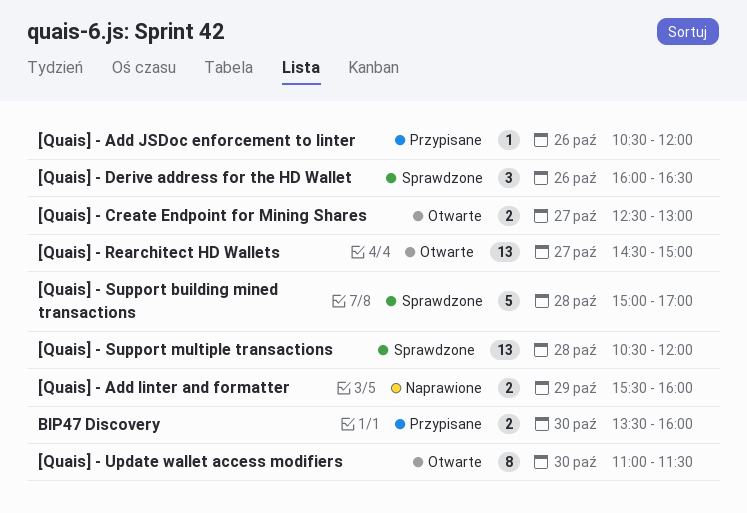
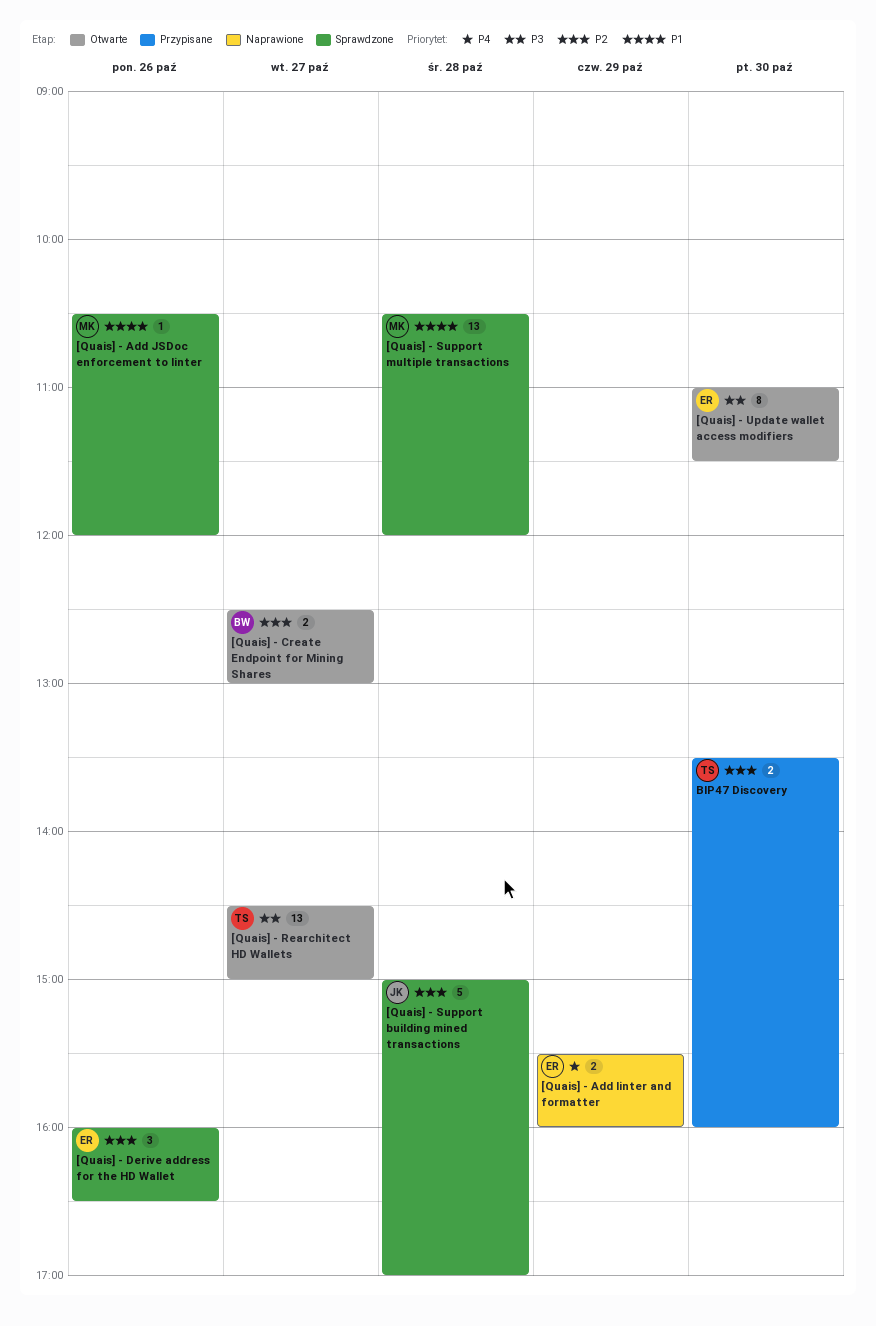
[Quais] - Add JSDoc enforcement to linter, status: Przypisane -> Sprawdzone

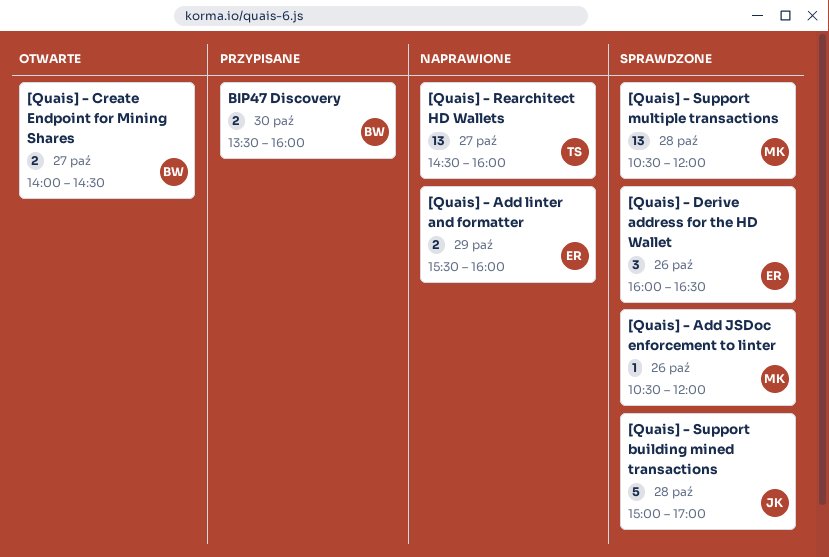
[Quais] - Create Endpoint for Mining Shares, begins: 12:30 -> 14:00
[Quais] - Create Endpoint for Mining Shares, ends: 13:00 -> 14:30
[Quais] - Rearchitect HD Wallets, status: Otwarte -> Naprawione
[Quais] - Rearchitect HD Wallets, ends: 15:00 -> 16:00
[Quais] - Update wallet access modifiers: present -> none
BIP47 Discovery, owner: TS -> BW

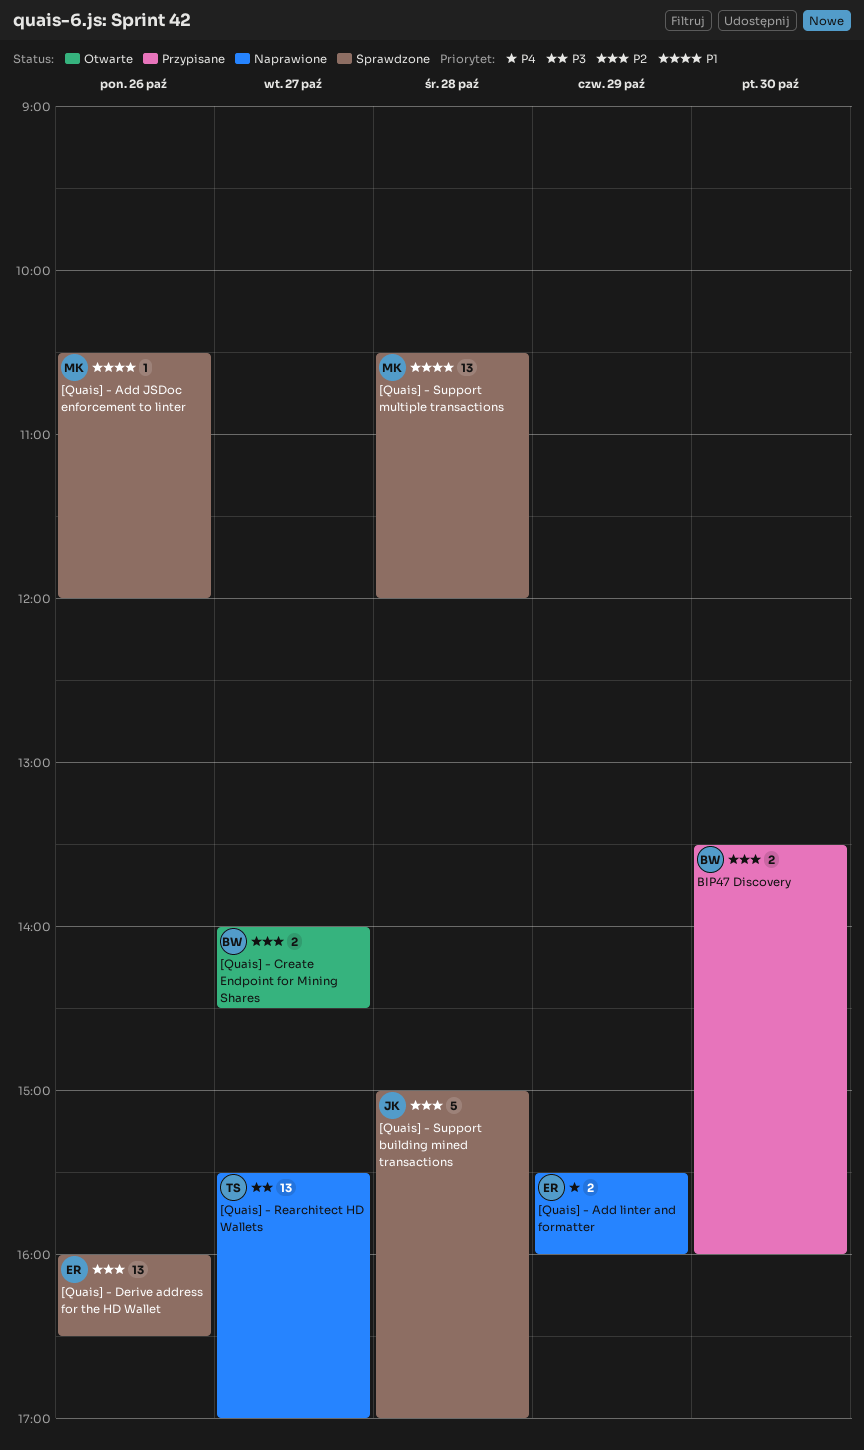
[Quais] - Derive address for the HD Wallet, estimate: 3 -> 13
[Quais] - Rearchitect HD Wallets, begins: 14:30 -> 15:30
[Quais] - Rearchitect HD Wallets, ends: 16:00 -> 17:00

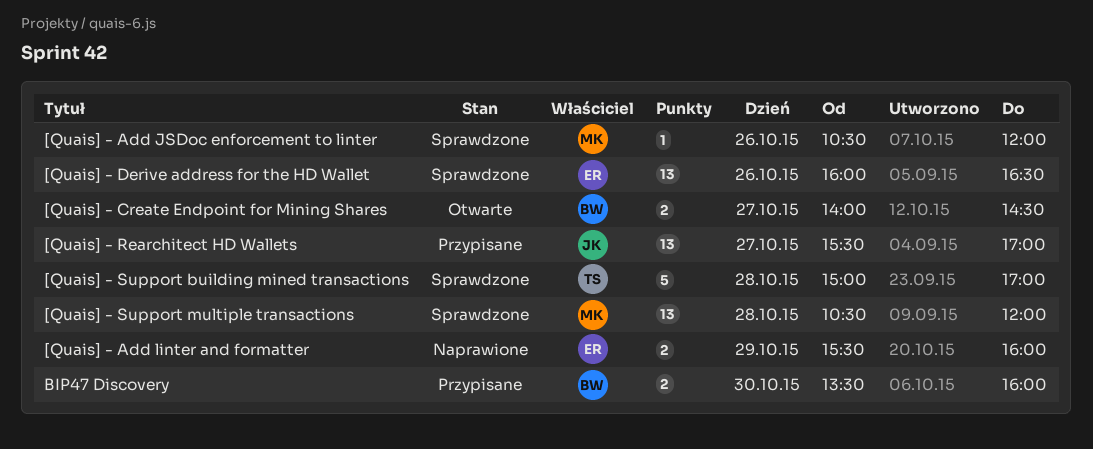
[Quais] - Rearchitect HD Wallets, status: Naprawione -> Przypisane
[Quais] - Rearchitect HD Wallets, owner: TS -> JK
[Quais] - Support building mined transactions, owner: JK -> TS

